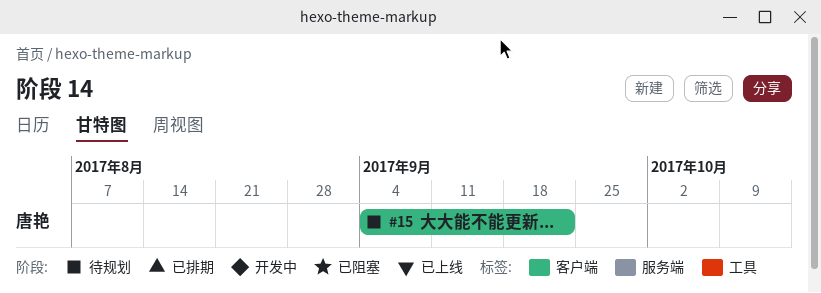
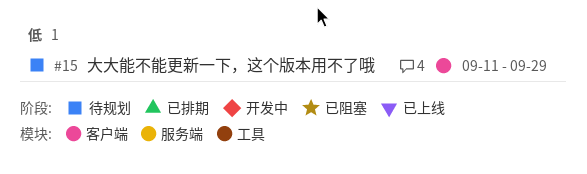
#15, start: Sep 4 -> Sep 11
#15, due: Sep 22 -> Sep 29

